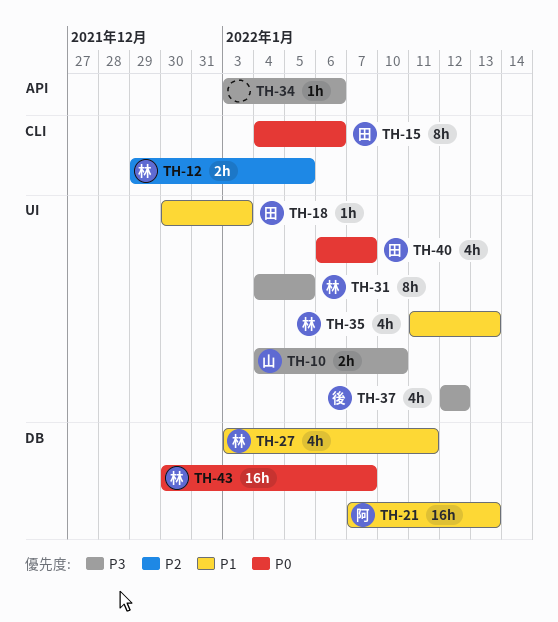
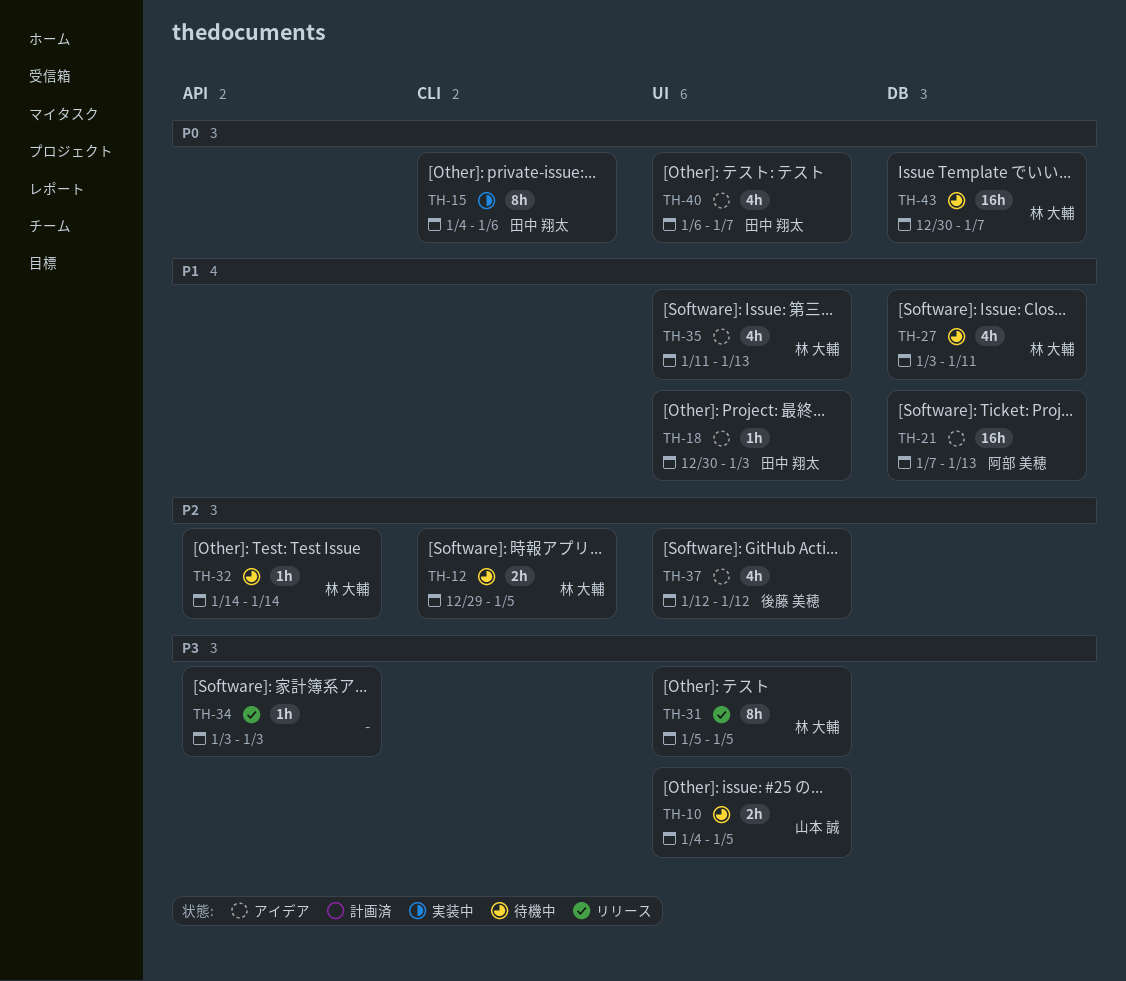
TH-10, due: Jan 10 -> Jan 5
TH-31, start: Jan 4 -> Jan 5
TH-32: none -> present
TH-34, due: Jan 6 -> Jan 3
TH-37, priority: P3 -> P2

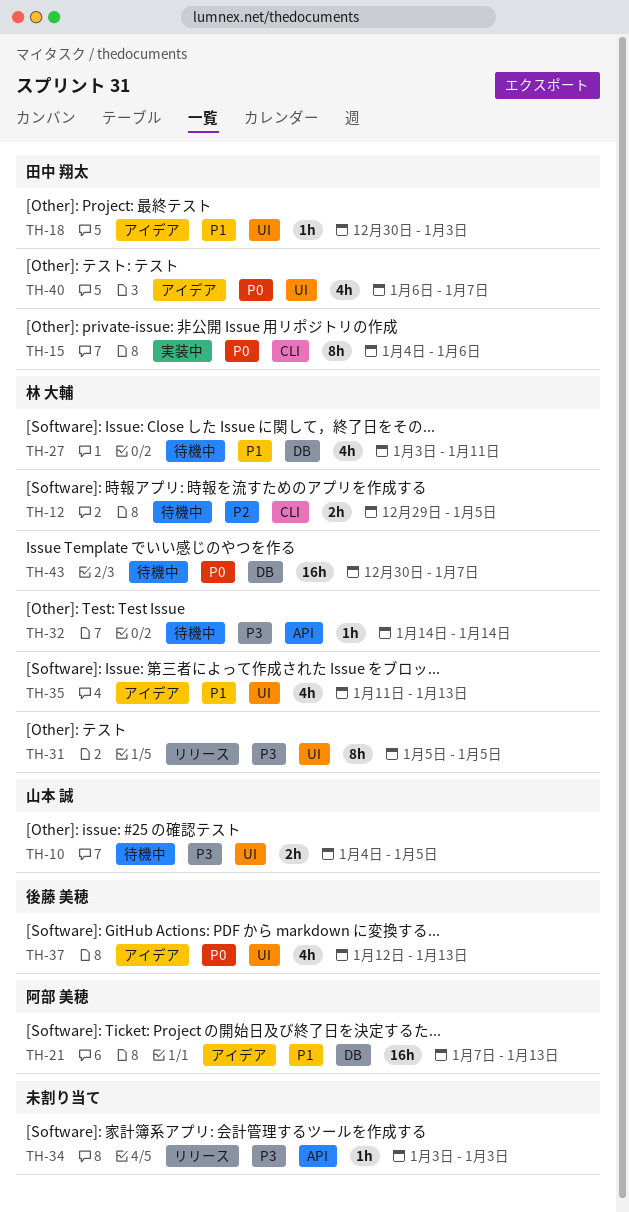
TH-32, priority: P2 -> P3
TH-37, priority: P2 -> P0
TH-37, due: Jan 12 -> Jan 13

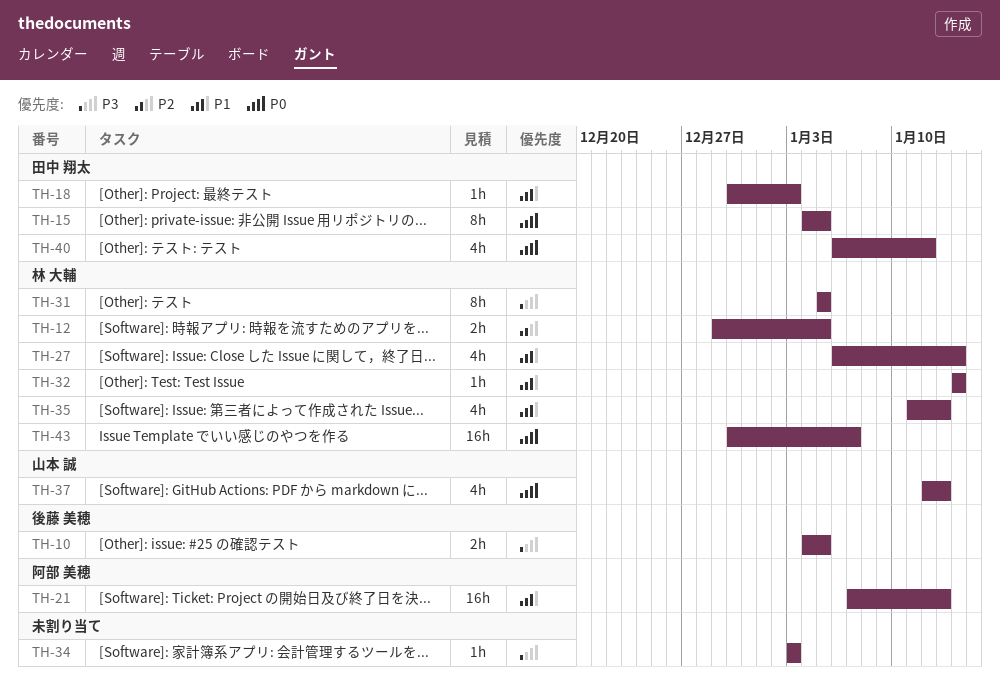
TH-10, owner: 山本 誠 -> 後藤 美穂
TH-15, due: Jan 6 -> Jan 5
TH-27, start: Jan 3 -> Jan 6
TH-27, due: Jan 11 -> Jan 14
TH-32, priority: P3 -> P1
TH-37, owner: 後藤 美穂 -> 山本 誠
TH-40, due: Jan 7 -> Jan 12

